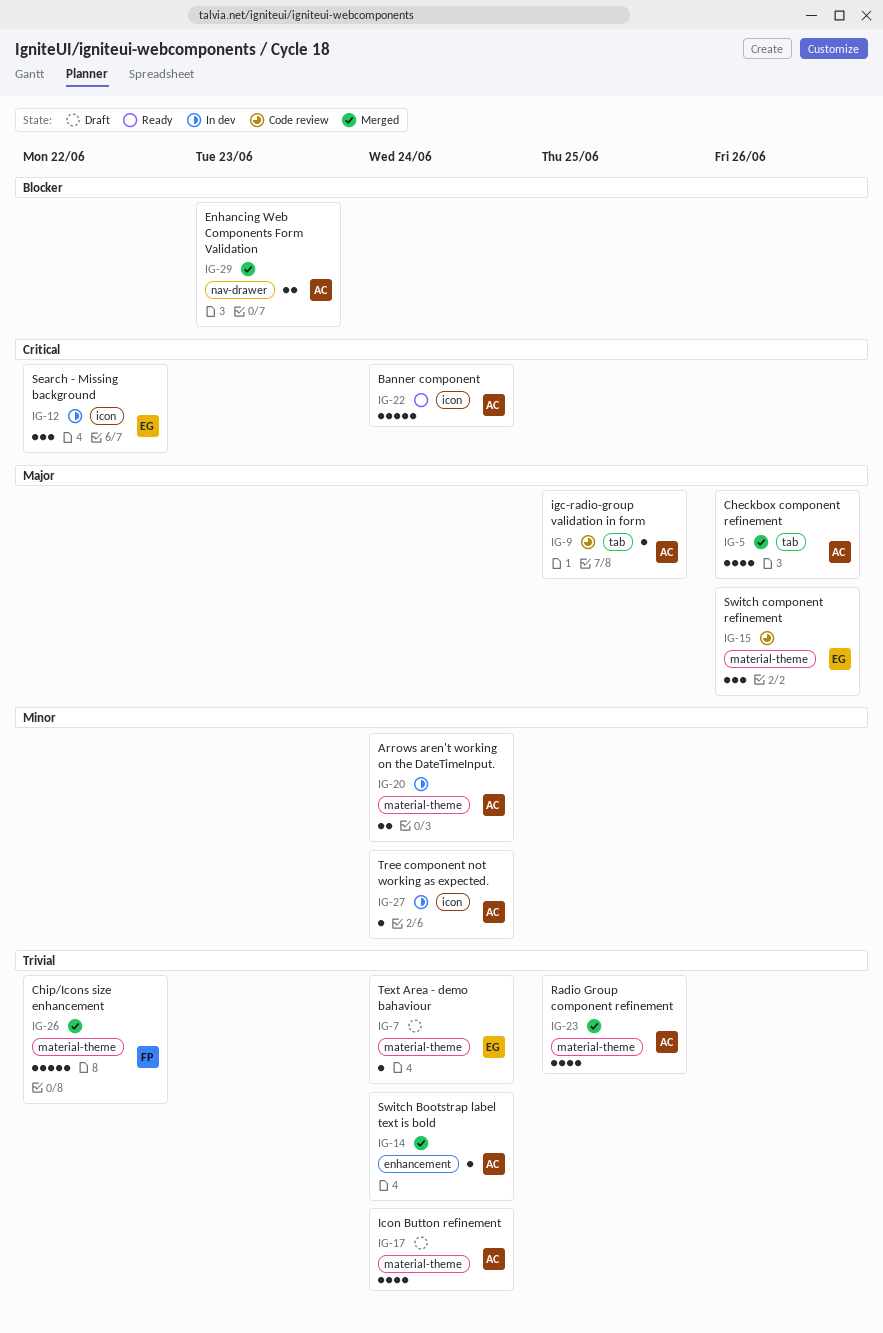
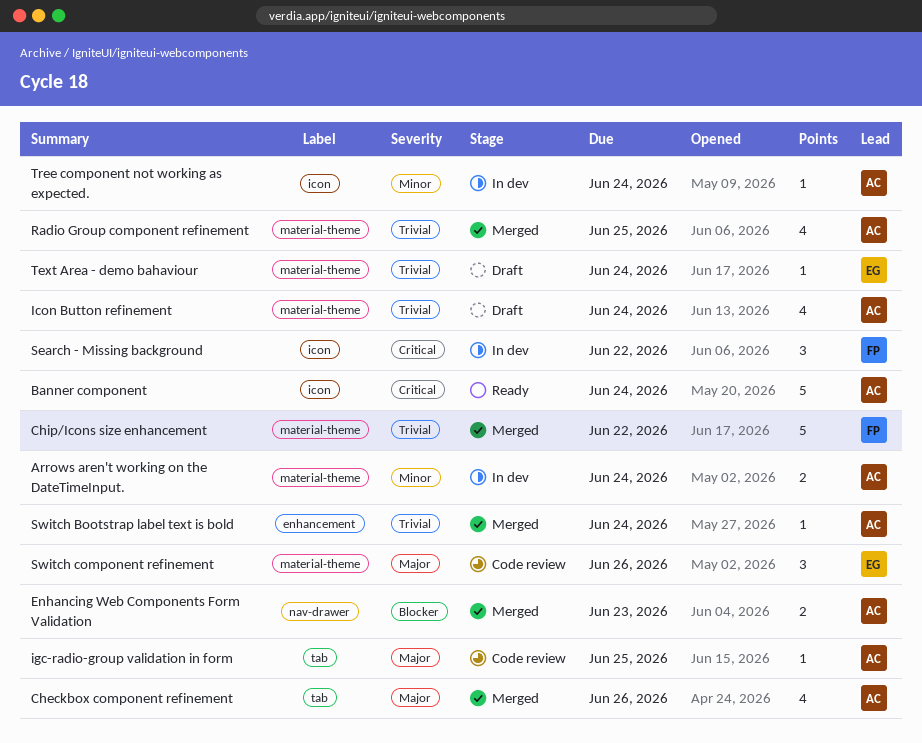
Search - Missing background, owner: EG -> FP

